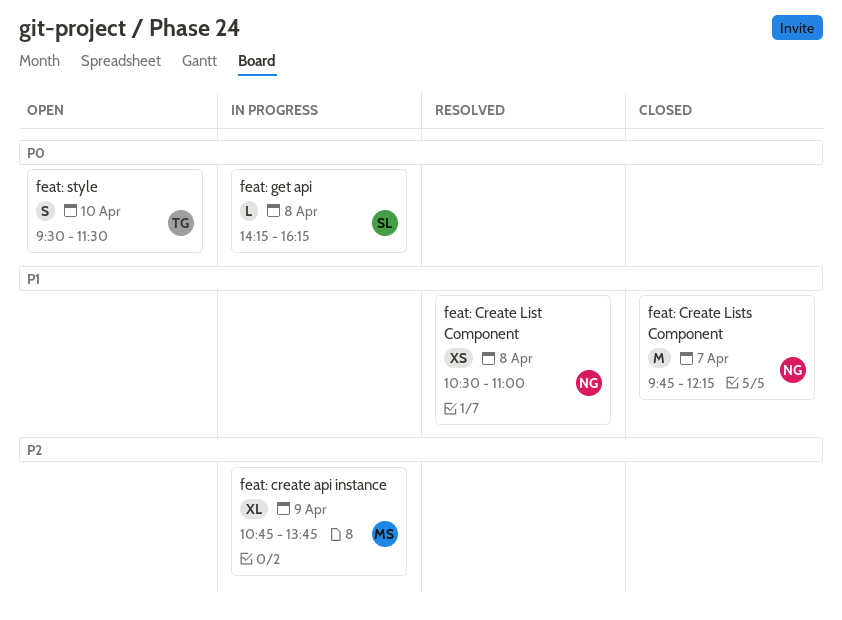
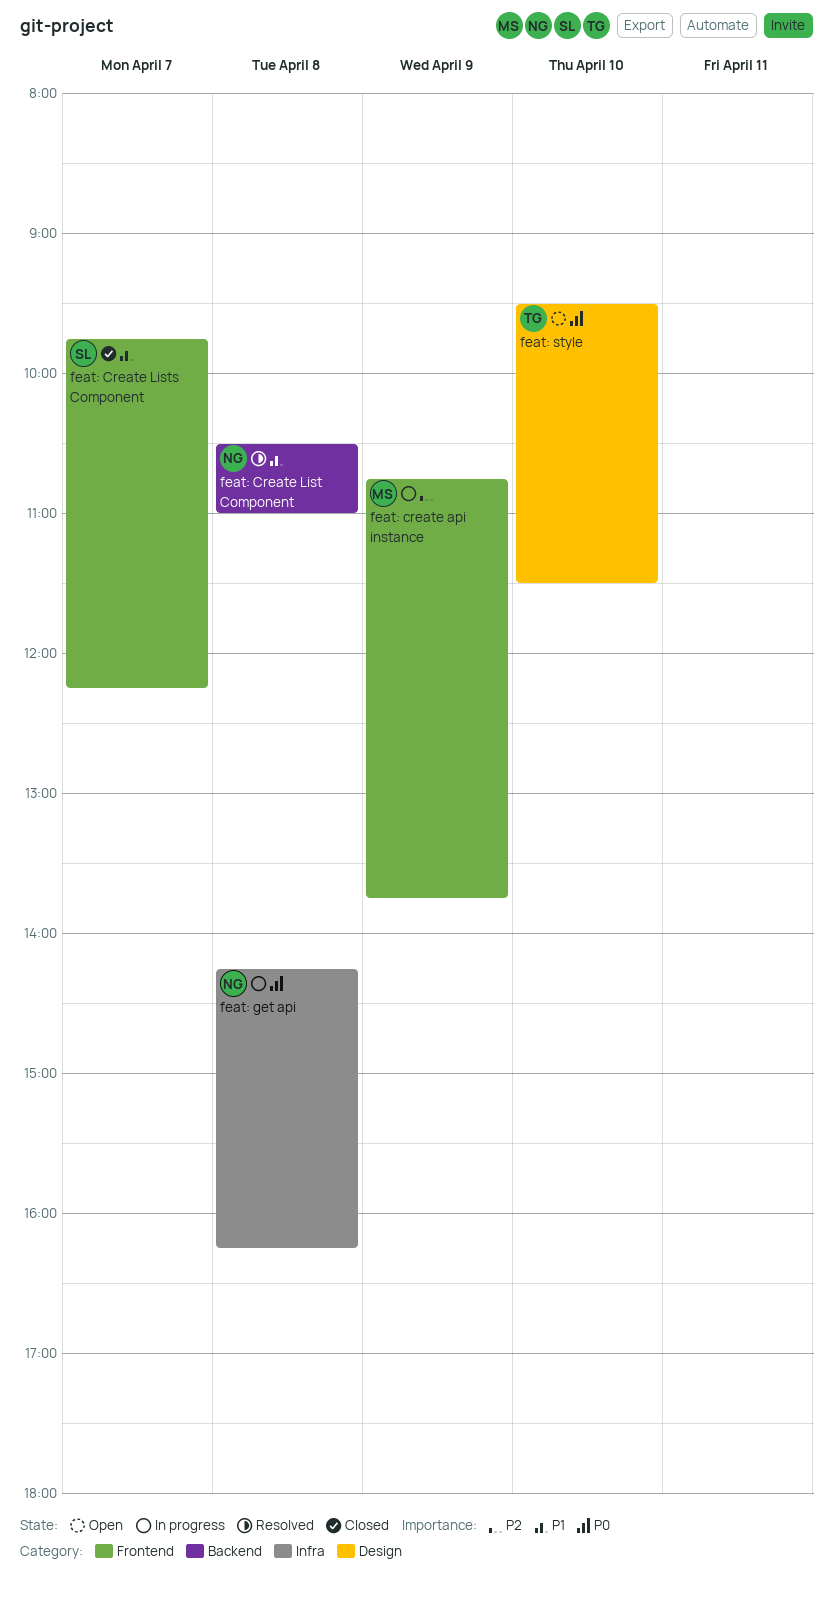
feat: Create Lists Component, owner: NG -> SL
feat: get api, owner: SL -> NG

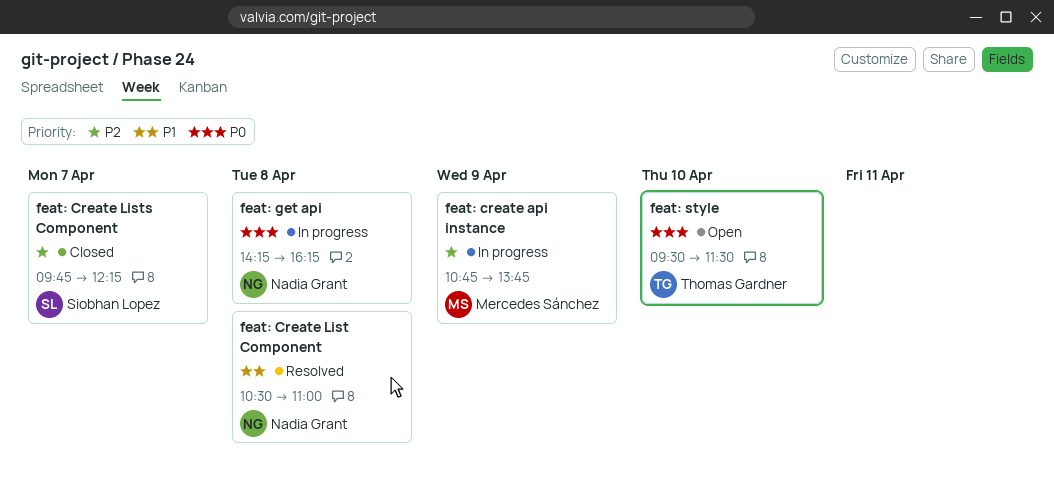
feat: Create Lists Component, priority: P1 -> P2

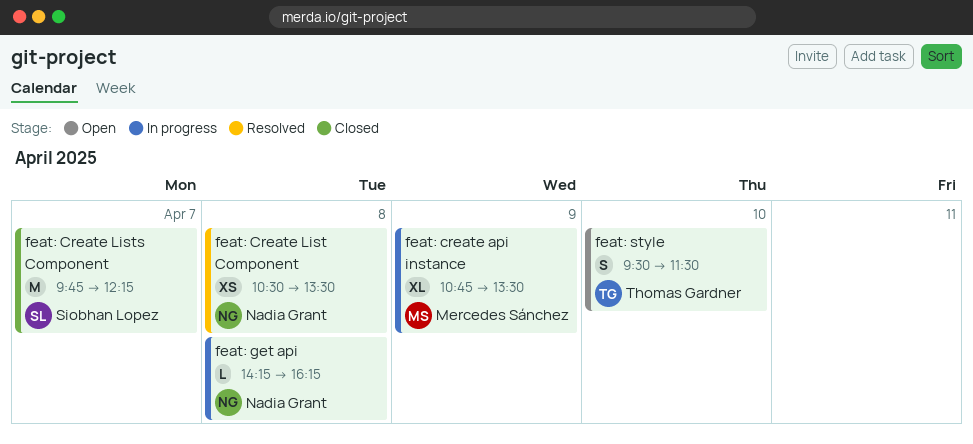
feat: create api instance, ends: 13:45 -> 13:30
feat: Create List Component, ends: 11:00 -> 13:30

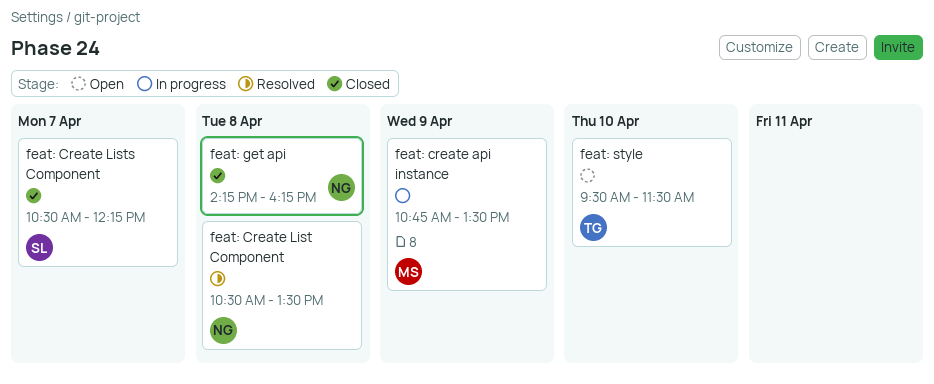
feat: Create Lists Component, begins: 09:45 -> 10:30
feat: get api, status: In progress -> Closed

